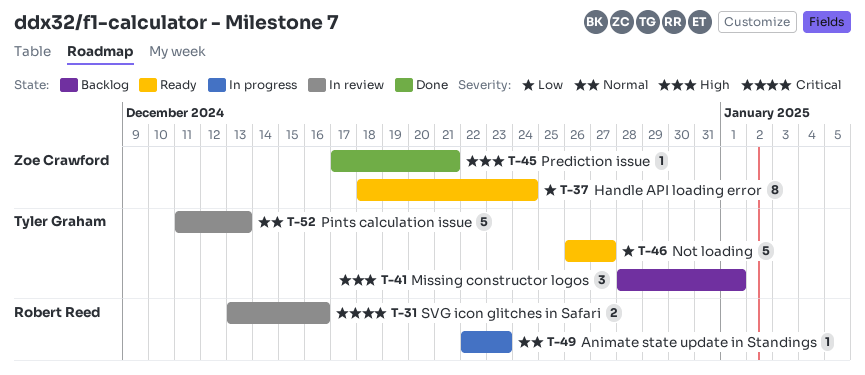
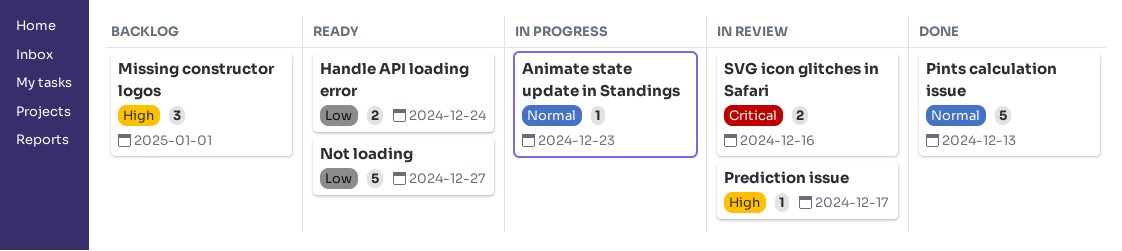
Handle API loading error, estimate: 8 -> 2
Pints calculation issue, status: In review -> Done
Prediction issue, status: Done -> In review
Prediction issue, due: Dec 21 -> Dec 17

